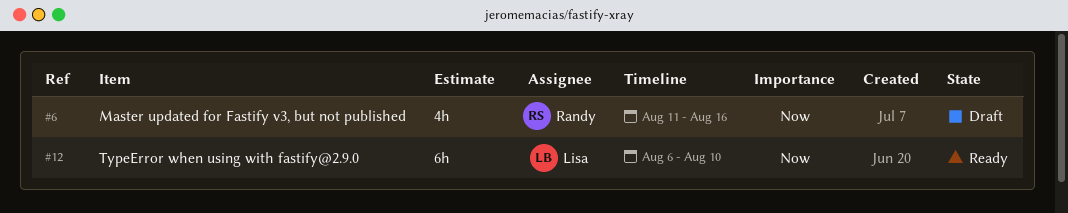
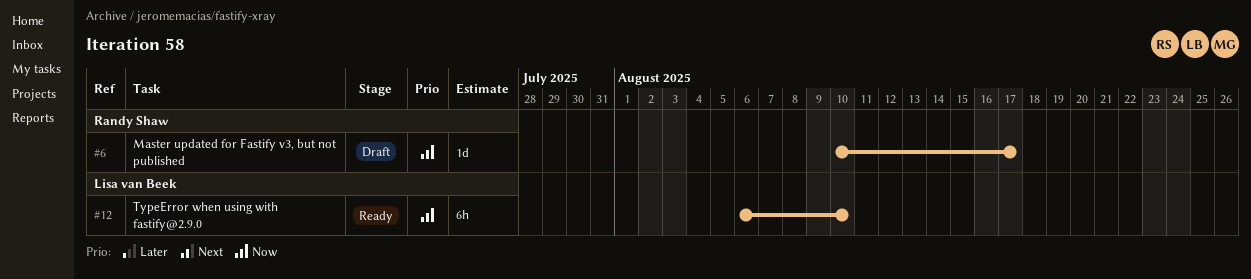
#6, estimate: 4h -> 1d
#6, start: Aug 11 -> Aug 10
#6, due: Aug 16 -> Aug 17

